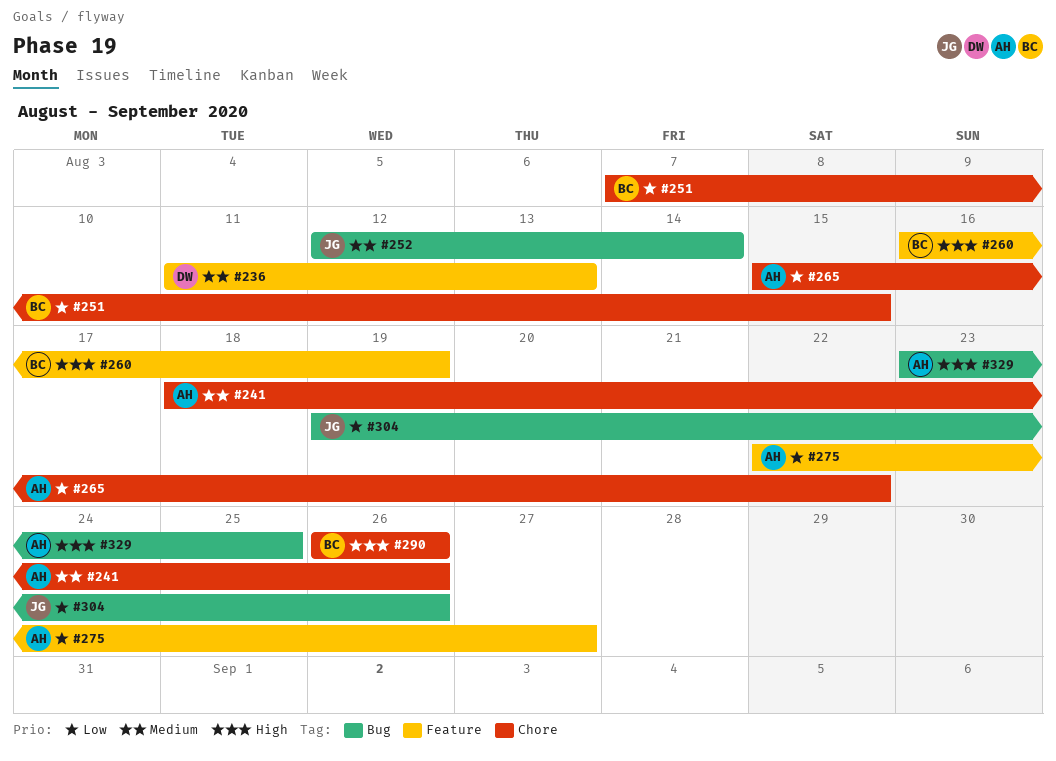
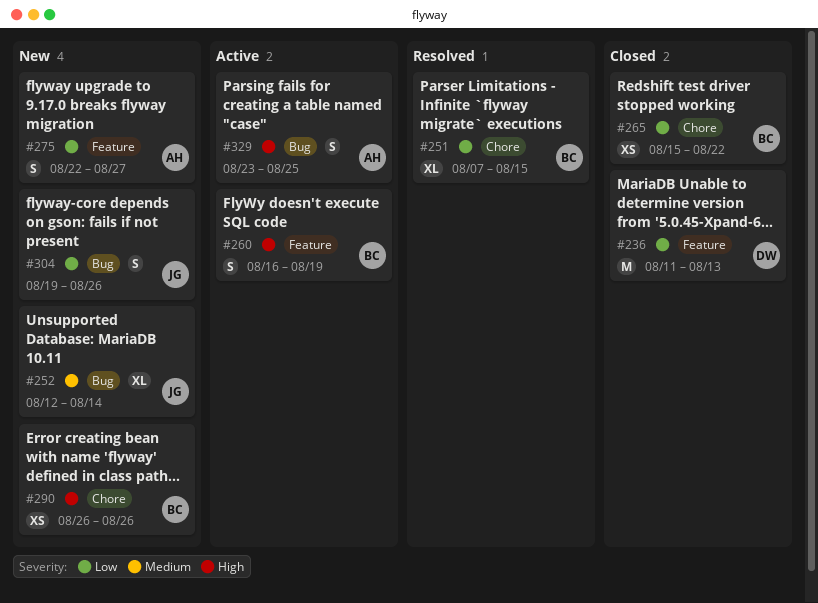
#236, priority: Medium -> Low
#241: present -> none
#265, owner: AH -> BC

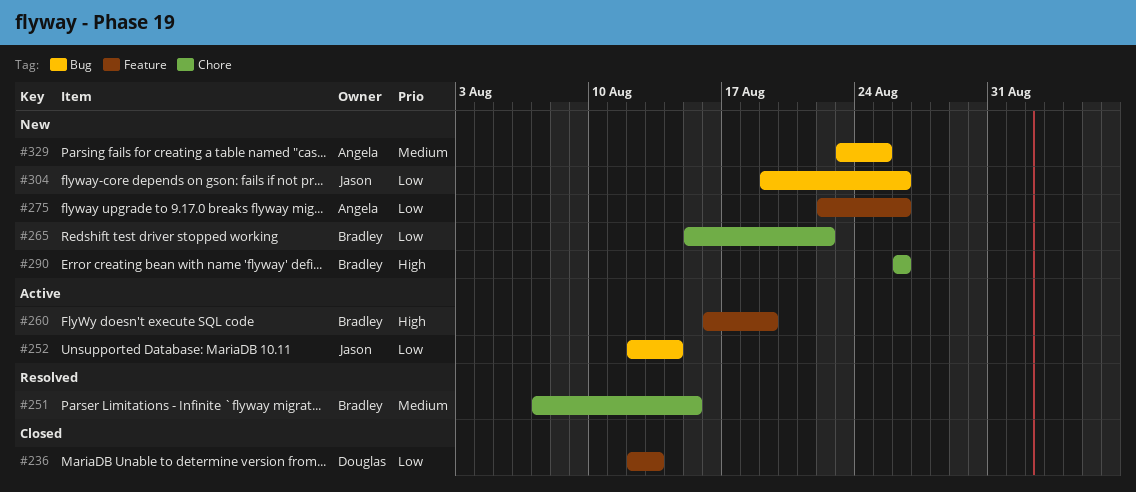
#236, start: Aug 11 -> Aug 12
#251, priority: Low -> Medium
#252, status: New -> Active
#252, priority: Medium -> Low
#265, status: Closed -> New
#275, due: Aug 27 -> Aug 26
#329, status: Active -> New
#329, priority: High -> Medium

